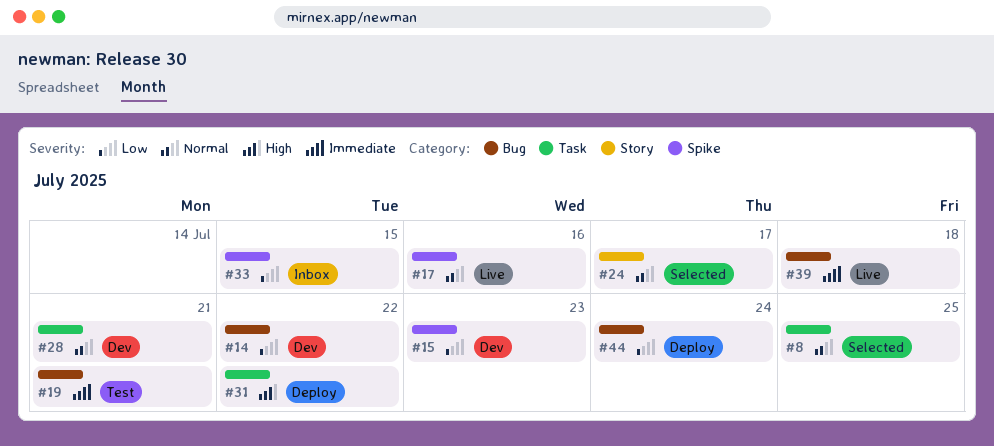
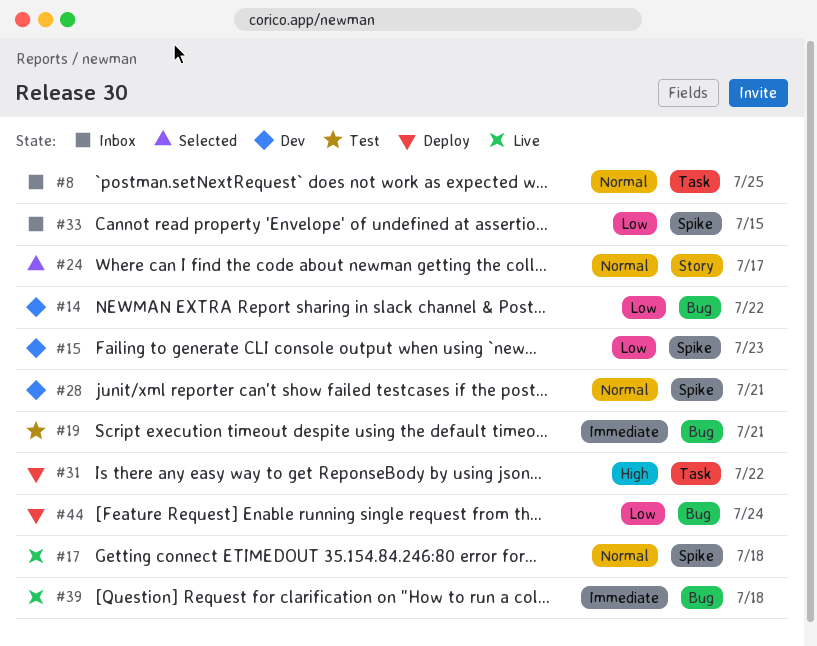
#8, status: Selected -> Inbox
#17, due: Jul 16 -> Jul 18
#28, label: Task -> Spike

